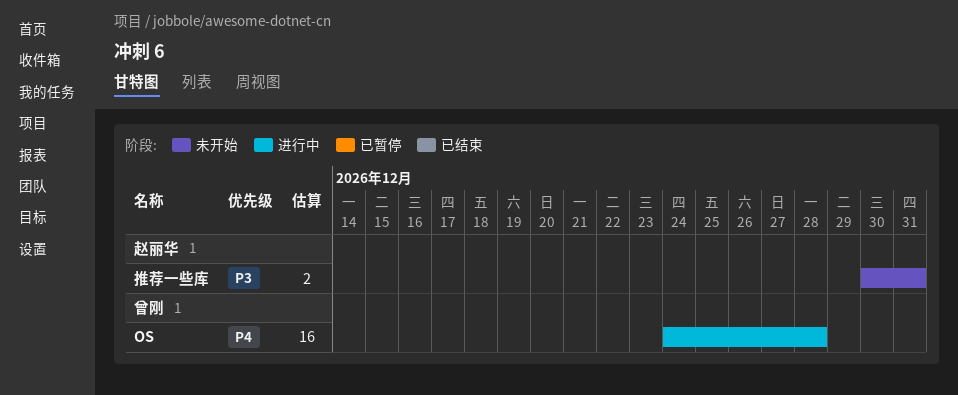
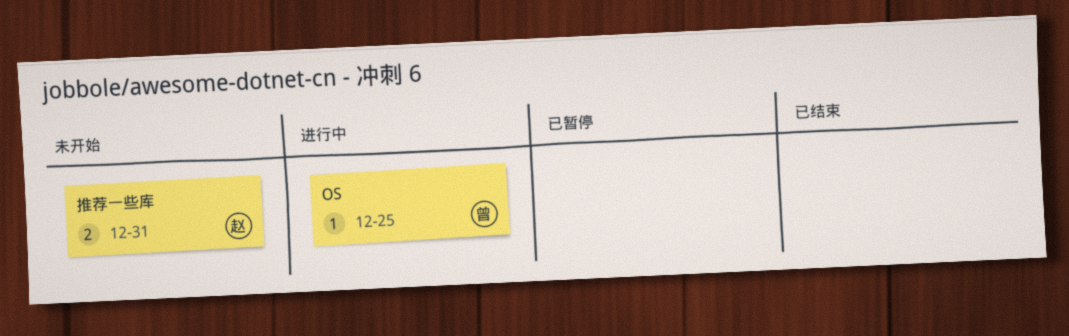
OS, estimate: 16 -> 1
OS, due: Dec 28 -> Dec 25

